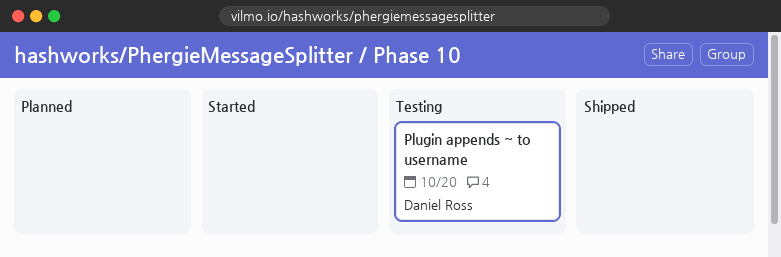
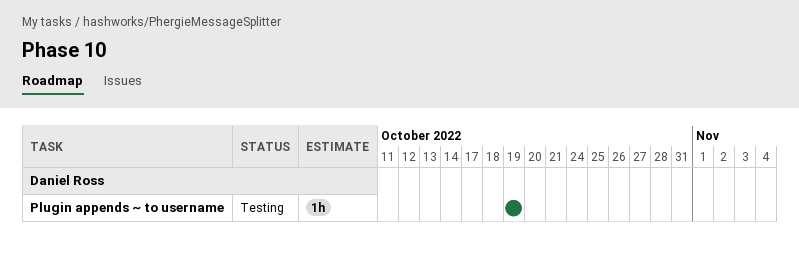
Plugin appends ~ to username, due: Oct 20 -> Oct 19

